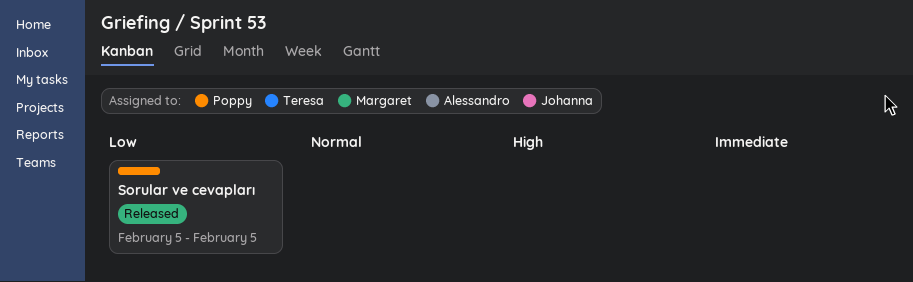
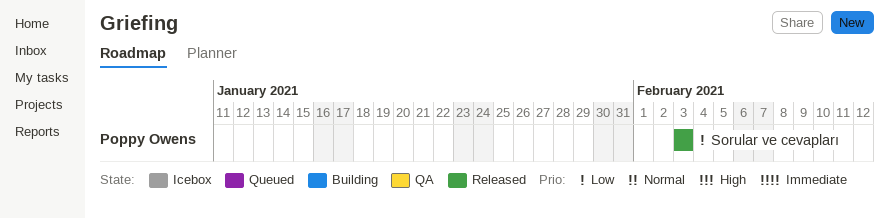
Sorular ve cevapları, start: Feb 5 -> Feb 3
Sorular ve cevapları, due: Feb 5 -> Feb 3

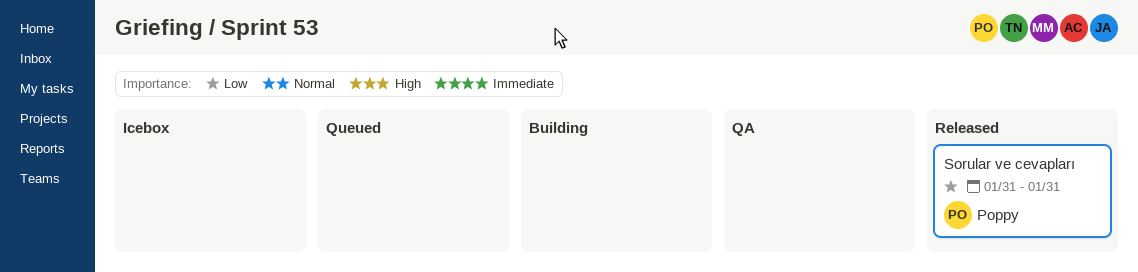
Sorular ve cevapları, start: Feb 3 -> Jan 31
Sorular ve cevapları, due: Feb 3 -> Jan 31

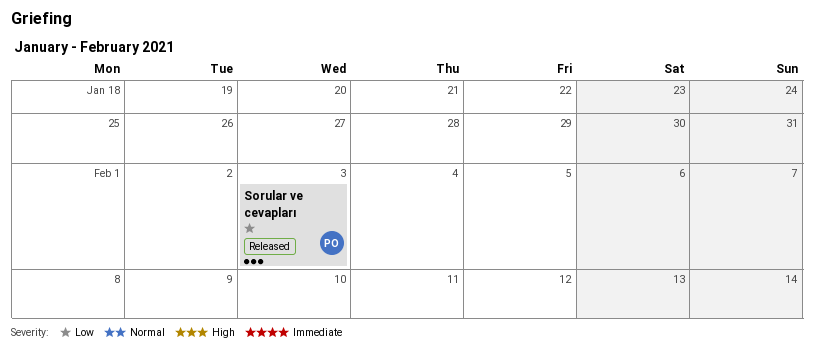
Sorular ve cevapları, due: Jan 31 -> Feb 3

